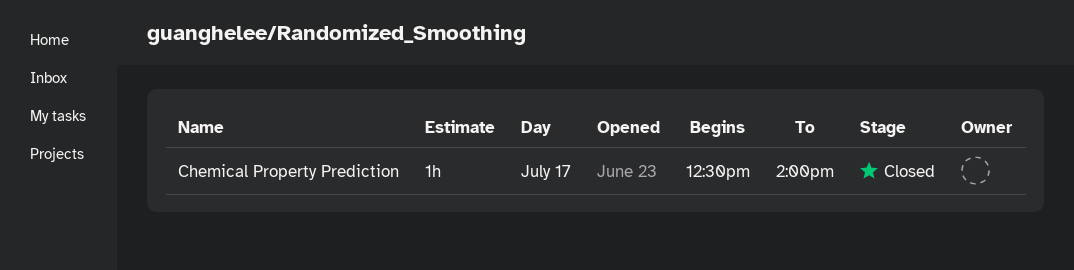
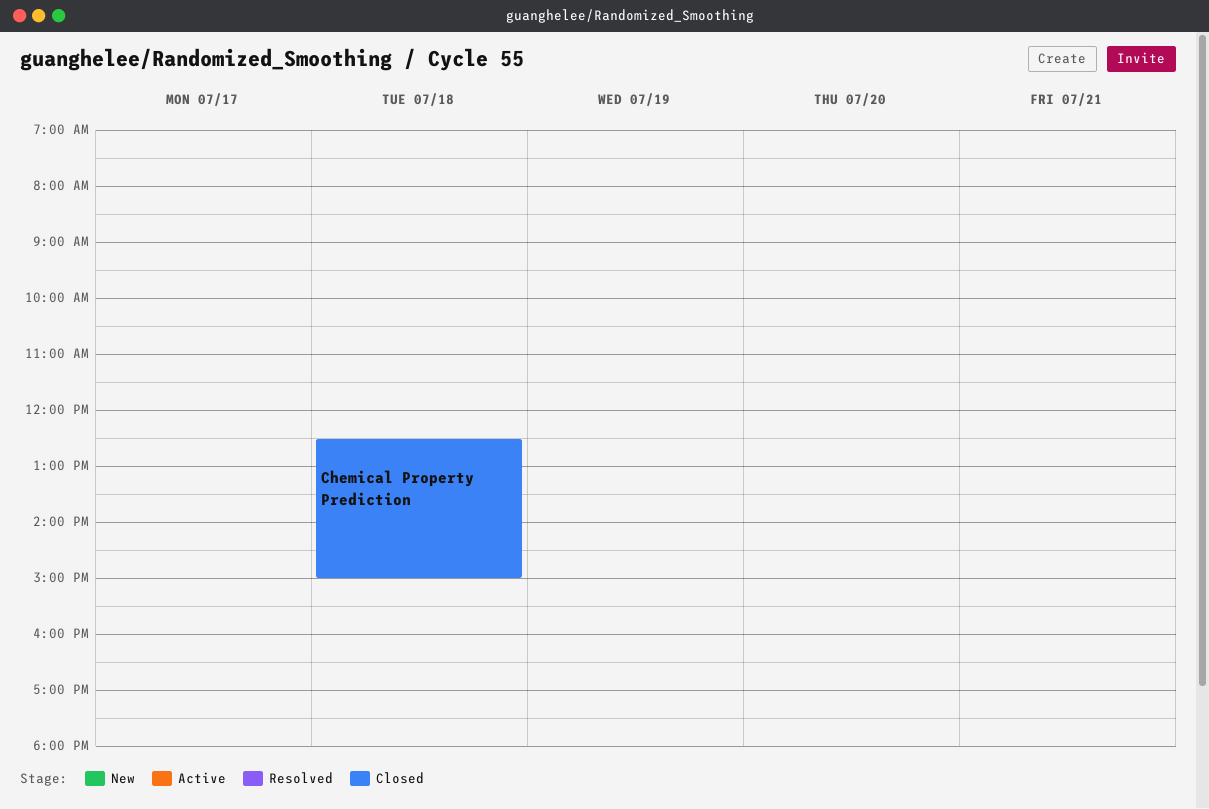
Chemical Property Prediction, day: Jul 17 -> Jul 18
Chemical Property Prediction, ends: 14:00 -> 15:00

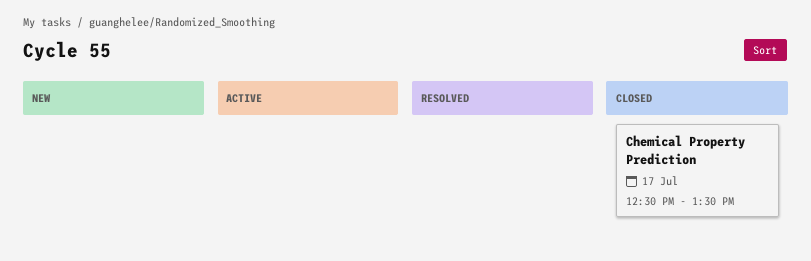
Chemical Property Prediction, day: Jul 18 -> Jul 17
Chemical Property Prediction, ends: 15:00 -> 13:30

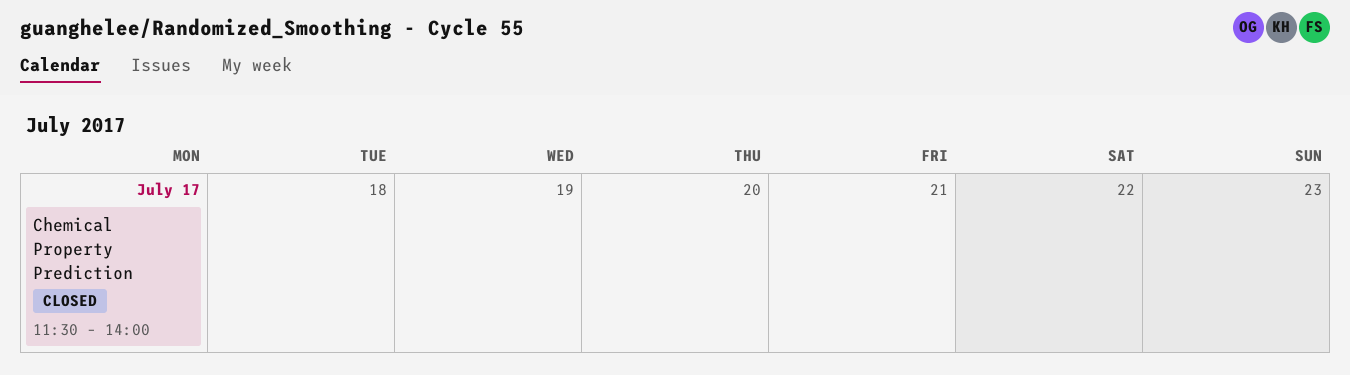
Chemical Property Prediction, begins: 12:30 -> 11:30
Chemical Property Prediction, ends: 13:30 -> 14:00

